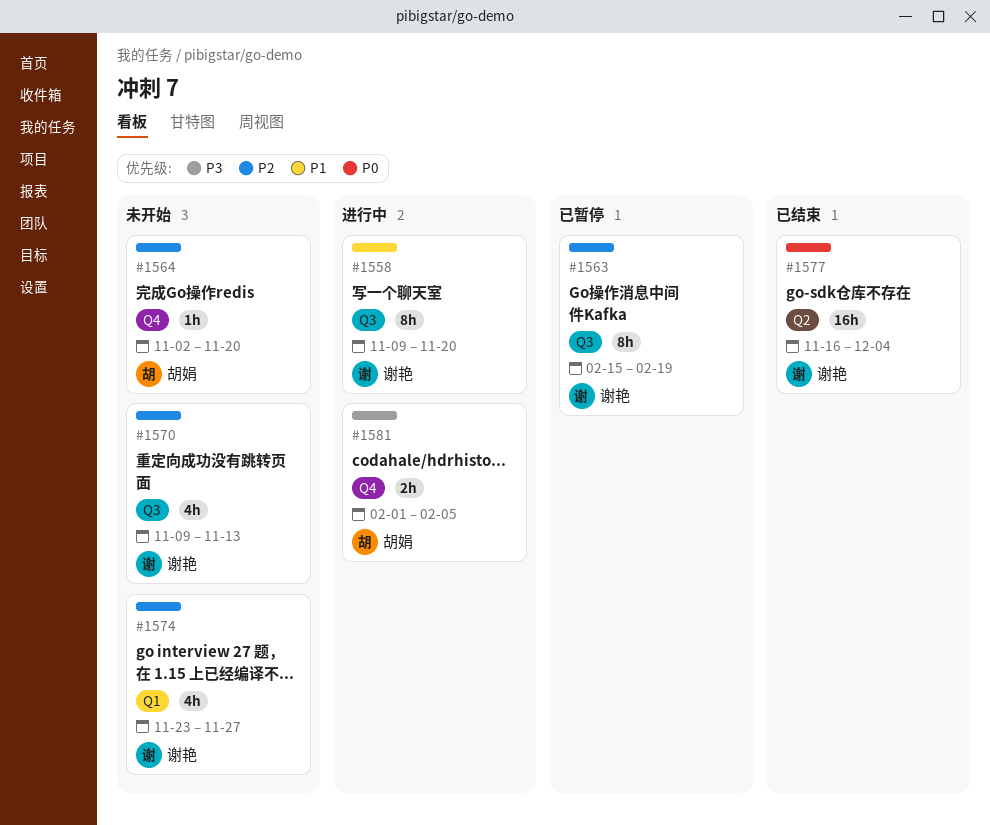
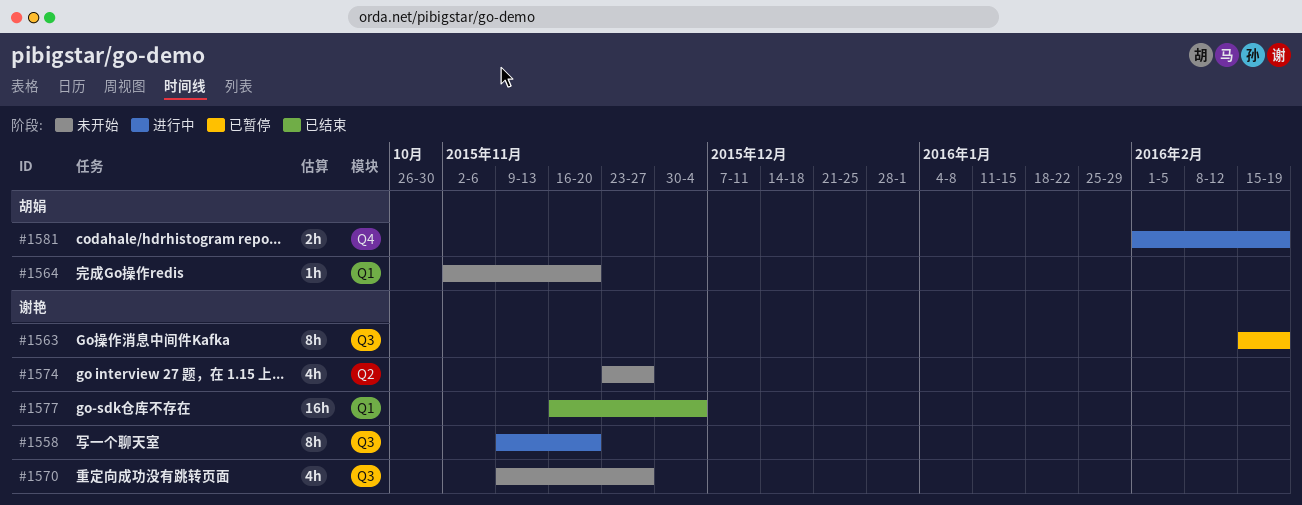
#1564, label: Q4 -> Q1
#1570, due: Nov 13 -> Nov 27
#1574, label: Q1 -> Q2
#1577, label: Q2 -> Q1
#1581, due: Feb 5 -> Feb 19

